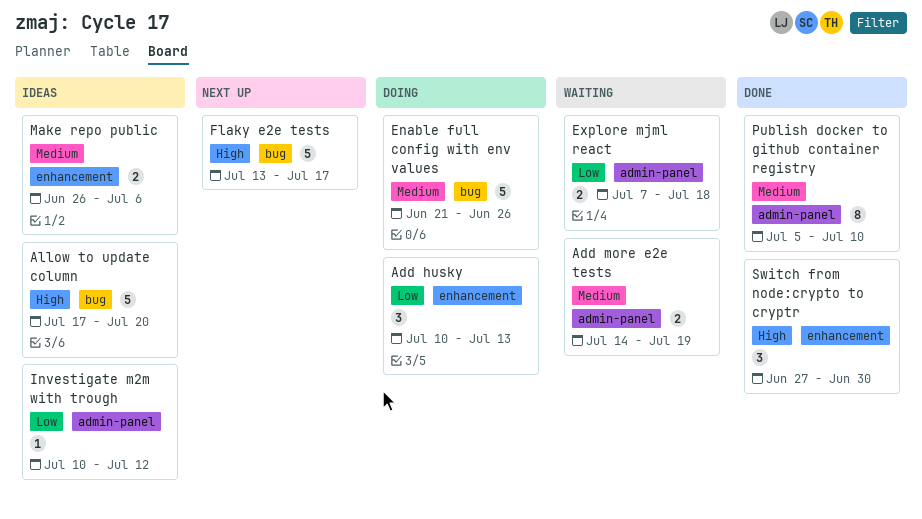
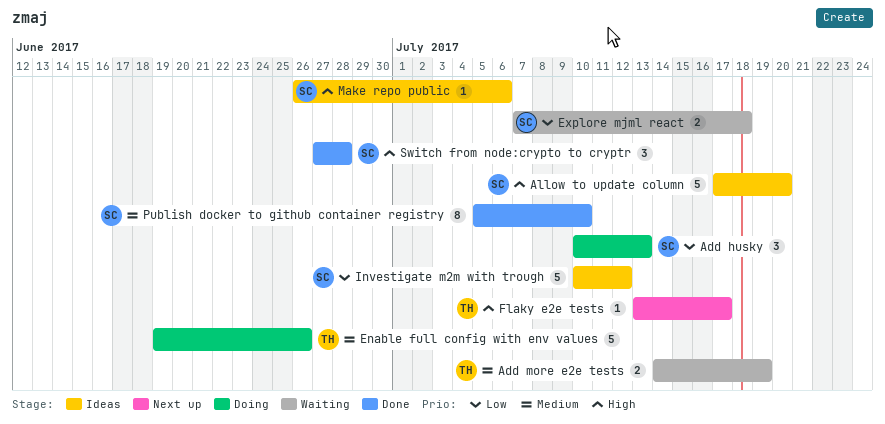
Enable full config with env values, start: Jun 21 -> Jun 19
Flaky e2e tests, estimate: 5 -> 1
Investigate m2m with trough, estimate: 1 -> 5
Make repo public, priority: Medium -> High
Make repo public, estimate: 2 -> 1
Switch from node:crypto to cryptr, due: Jun 30 -> Jun 28

